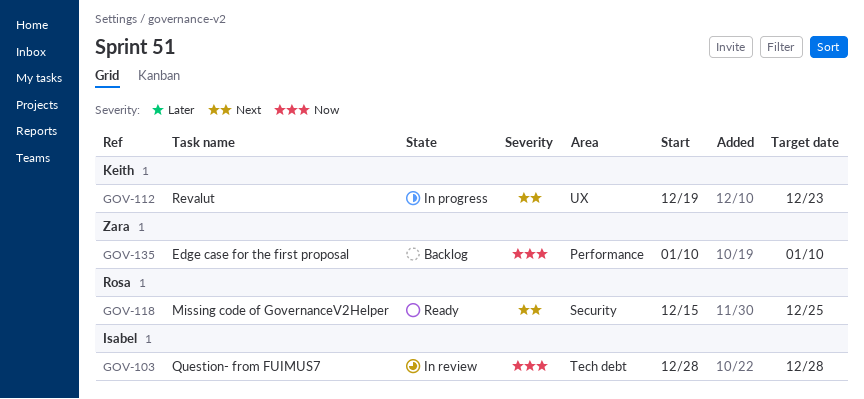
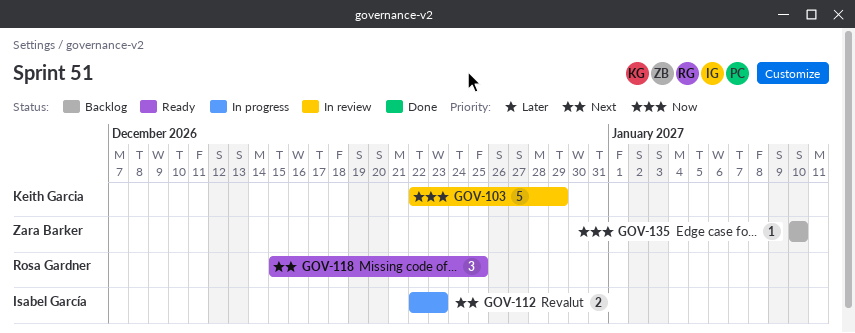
GOV-103, owner: Isabel García -> Keith Garcia
GOV-103, start: Dec 28 -> Dec 22
GOV-103, due: Dec 28 -> Dec 29
GOV-112, owner: Keith Garcia -> Isabel García
GOV-112, start: Dec 19 -> Dec 22

